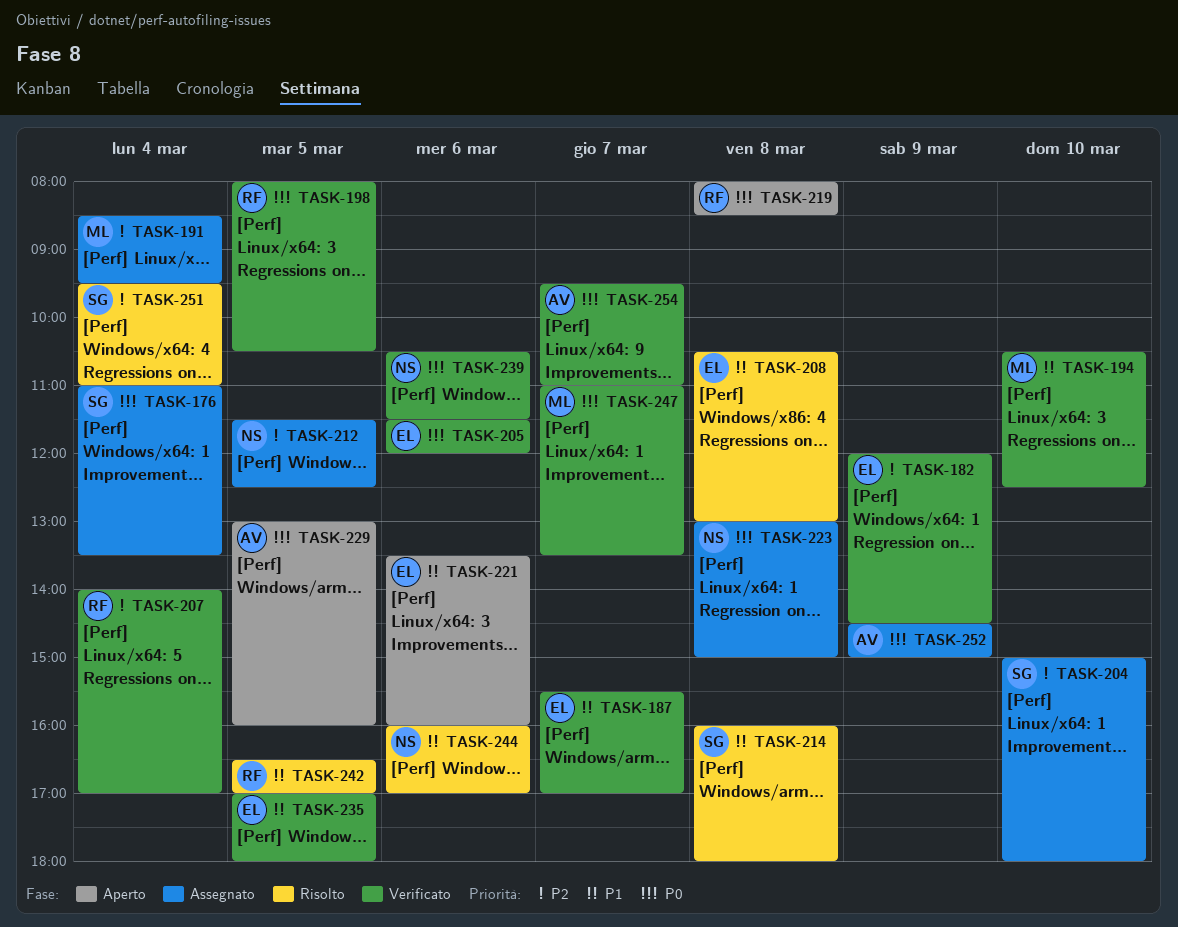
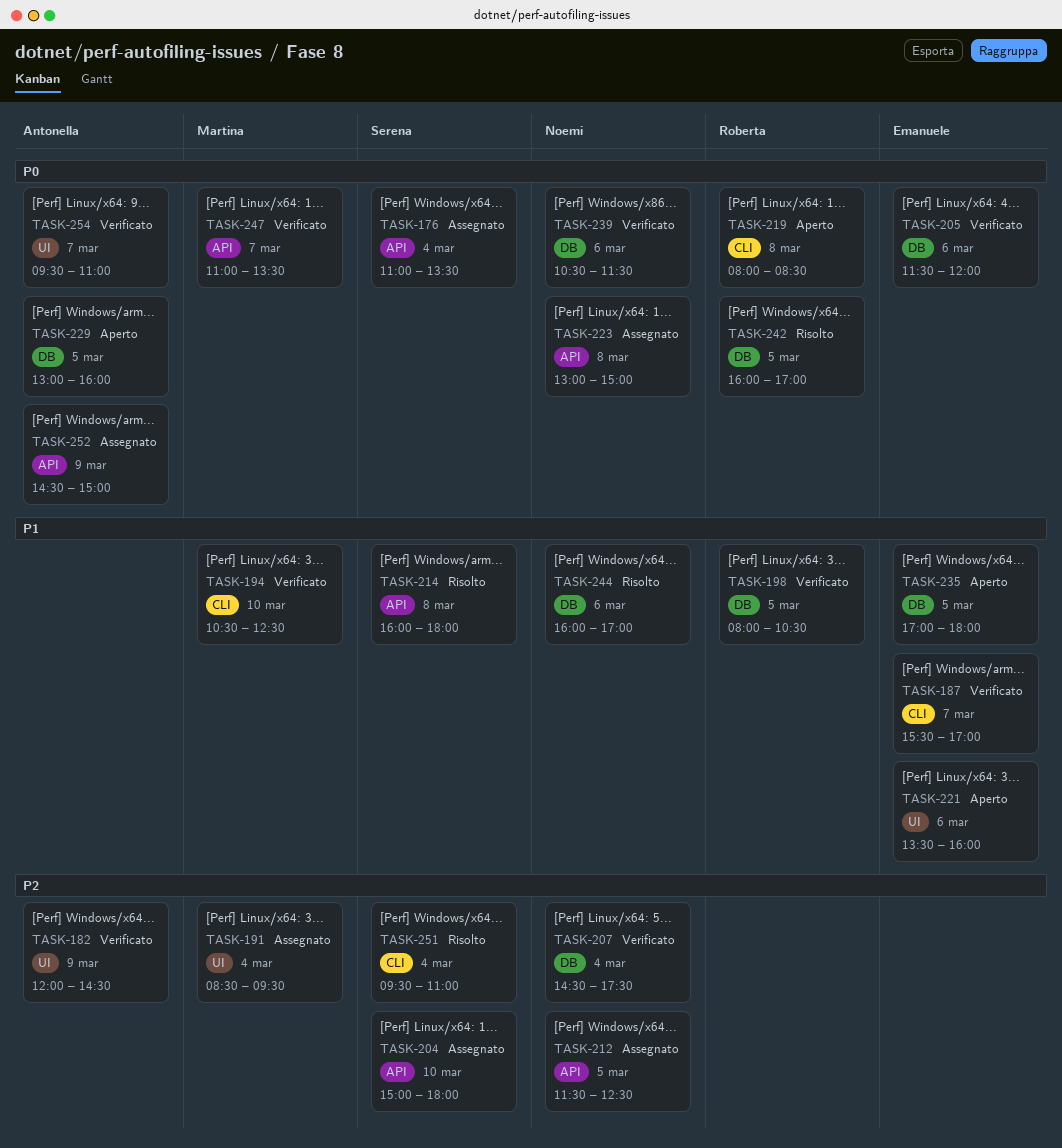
TASK-182, owner: Emanuele -> Antonella
TASK-198, priority: P0 -> P1
TASK-207, owner: Roberta -> Noemi
TASK-207, begins: 14:00 -> 14:30
TASK-207, ends: 17:00 -> 17:30
TASK-208: present -> none
TASK-235, status: Verificato -> Aperto
TASK-242, priority: P1 -> P0
TASK-242, begins: 16:30 -> 16:00

